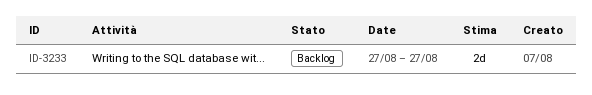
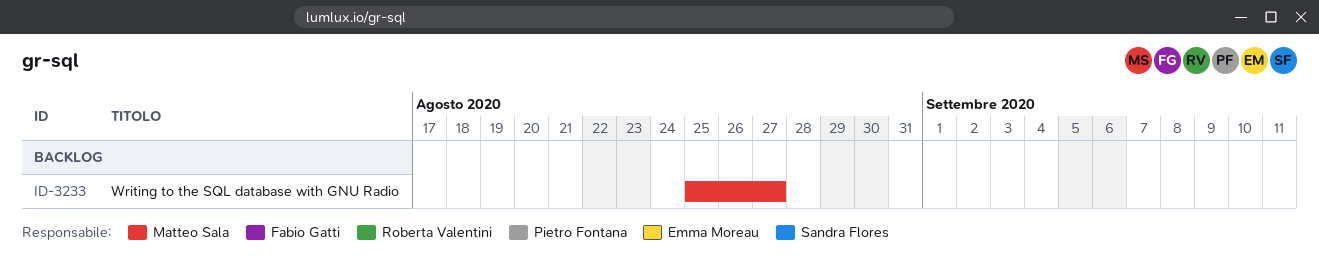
ID-3233, start: Aug 27 -> Aug 25

